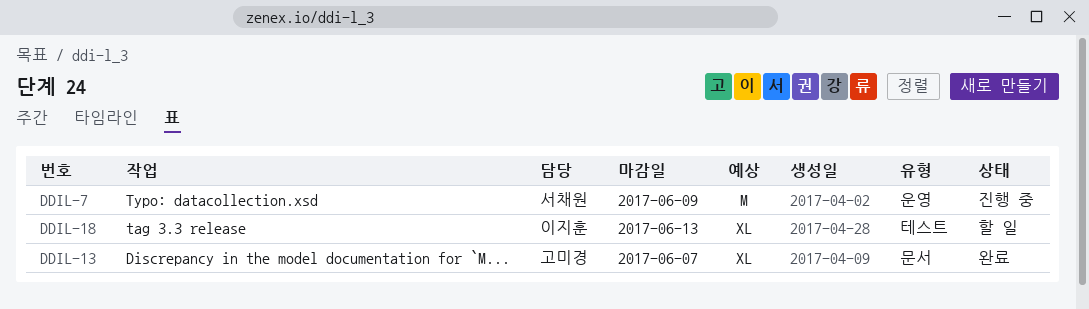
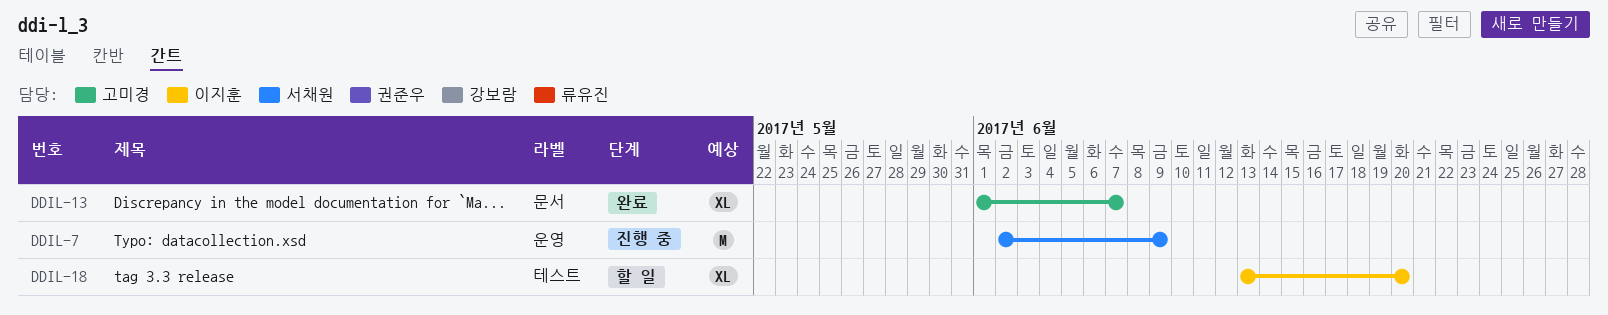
DDIL-18, due: Jun 13 -> Jun 20

